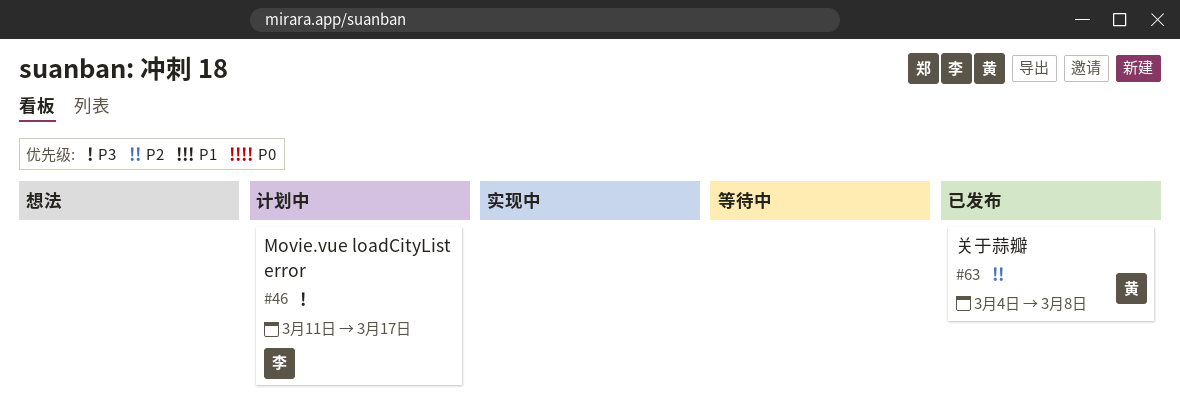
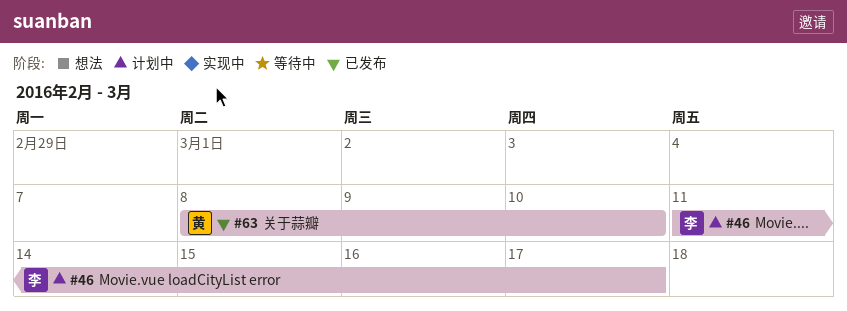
#63, start: Mar 4 -> Mar 8
#63, due: Mar 8 -> Mar 10

